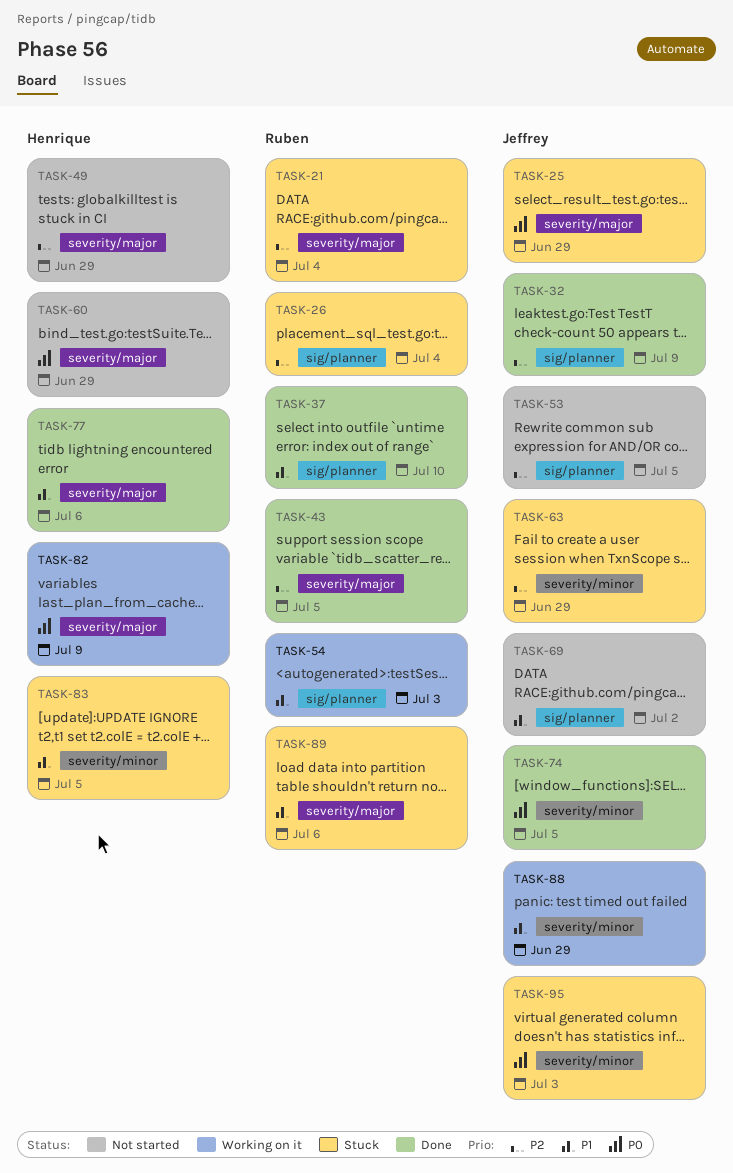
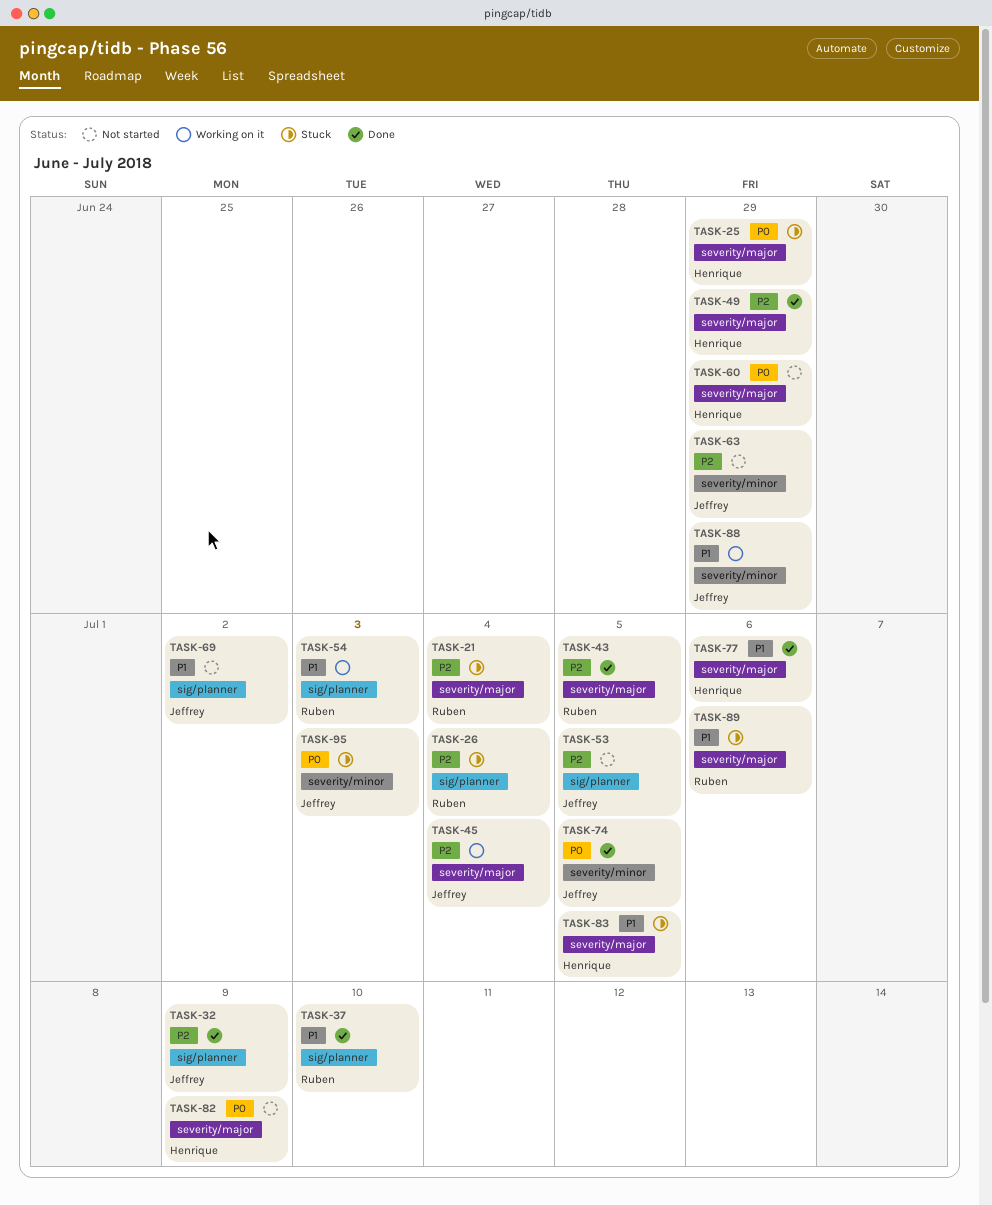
TASK-25, owner: Jeffrey -> Henrique
TASK-45: none -> present
TASK-49, status: Not started -> Done
TASK-63, status: Stuck -> Not started
TASK-82, status: Working on it -> Not started
TASK-83, label: severity/minor -> severity/major

